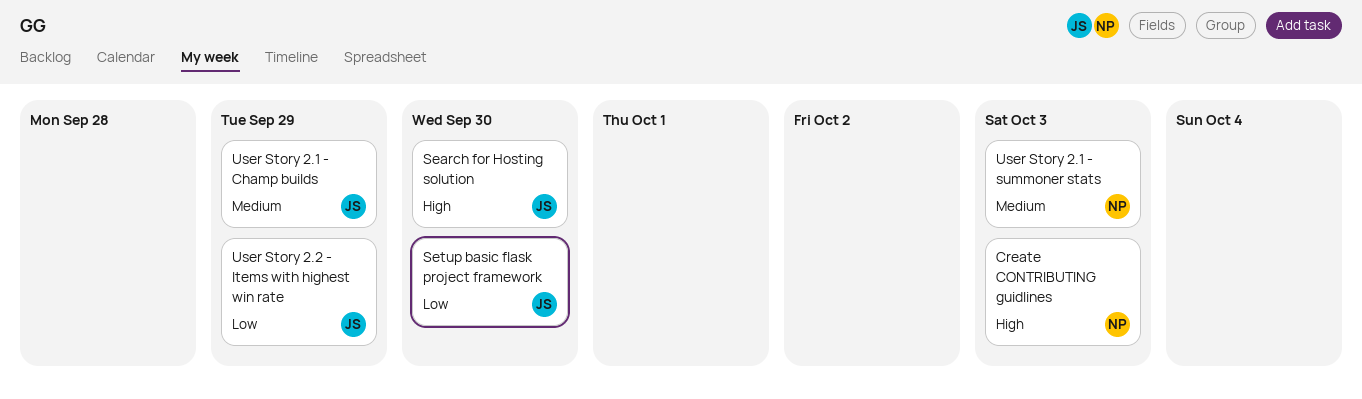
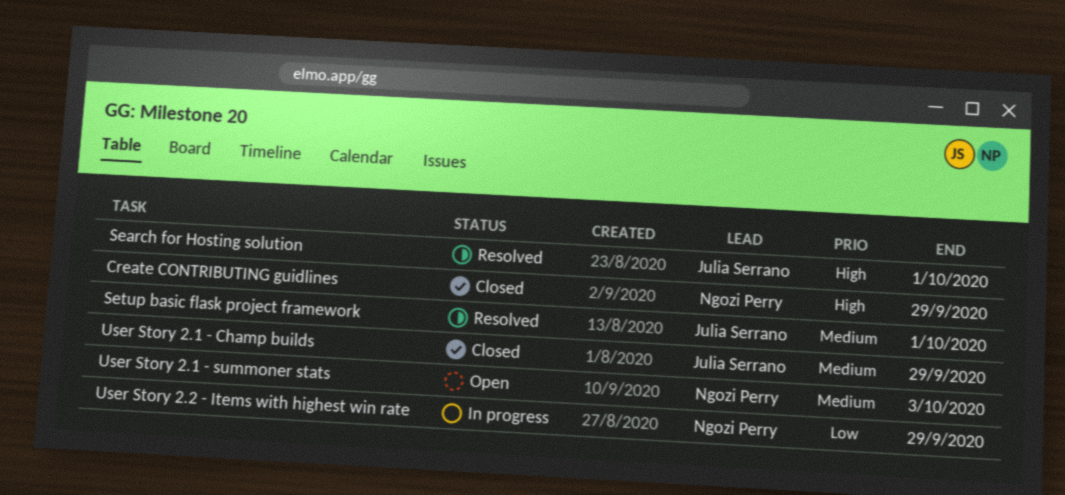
Create CONTRIBUTING guidlines, due: Oct 3 -> Sep 29
Search for Hosting solution, due: Sep 30 -> Oct 1
Setup basic flask project framework, priority: Low -> Medium
Setup basic flask project framework, due: Sep 30 -> Oct 1
User Story 2.2 - Items with highest win rate, owner: Julia Serrano -> Ngozi Perry

